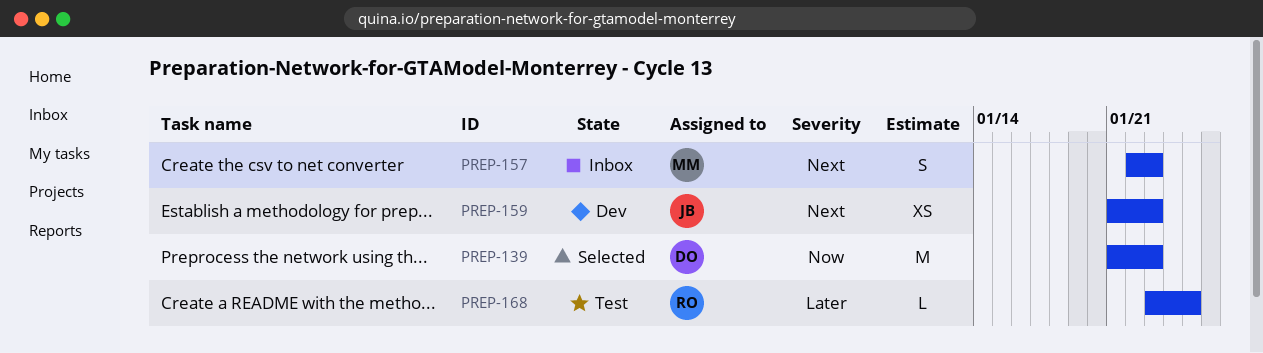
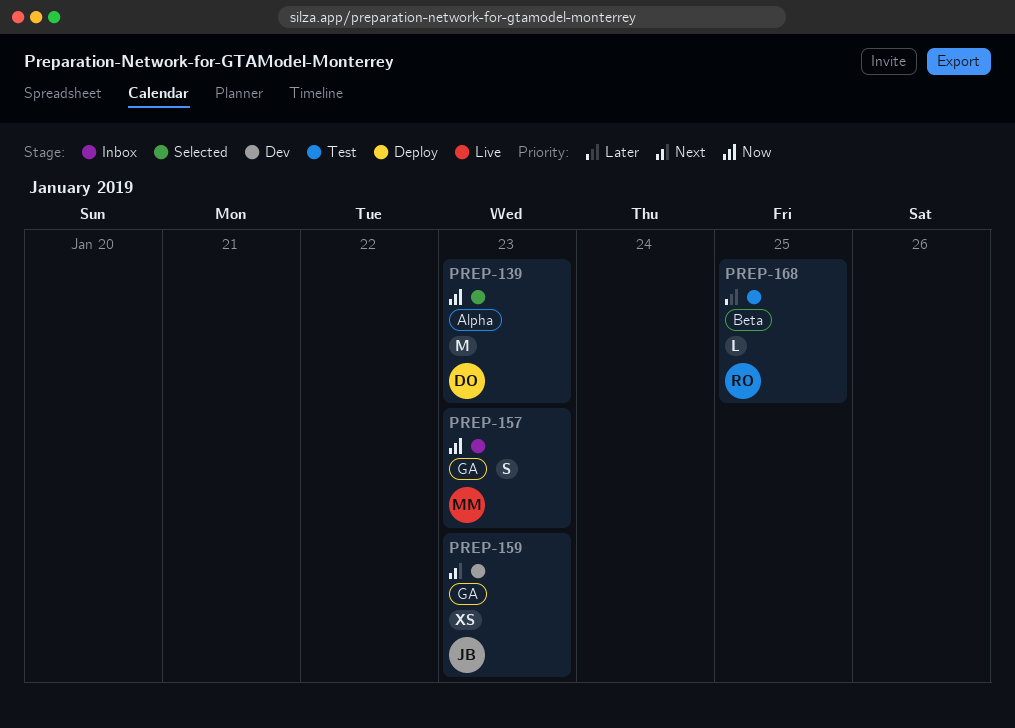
PREP-157, priority: Next -> Now

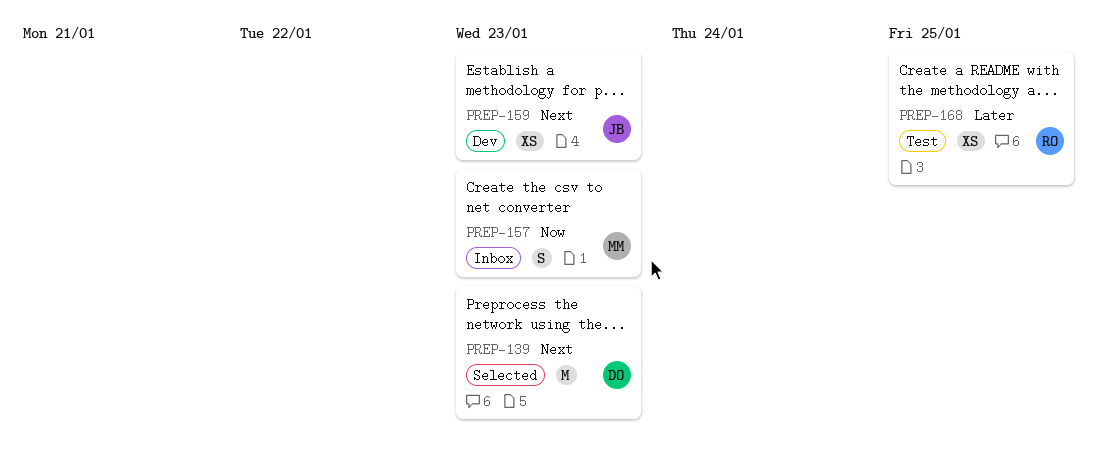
PREP-139, priority: Now -> Next
PREP-168, estimate: L -> XS

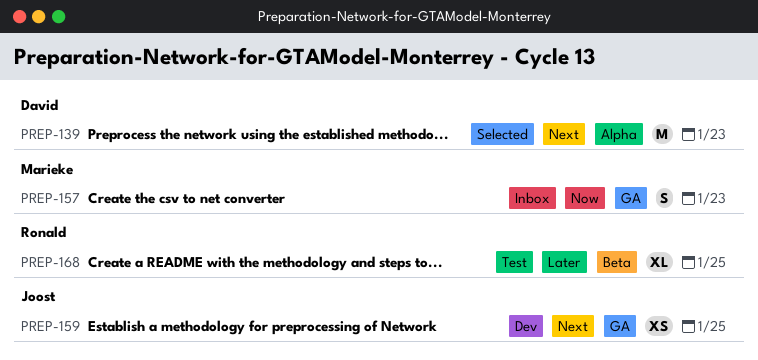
PREP-159, due: Jan 23 -> Jan 25
PREP-168, estimate: XS -> XL

